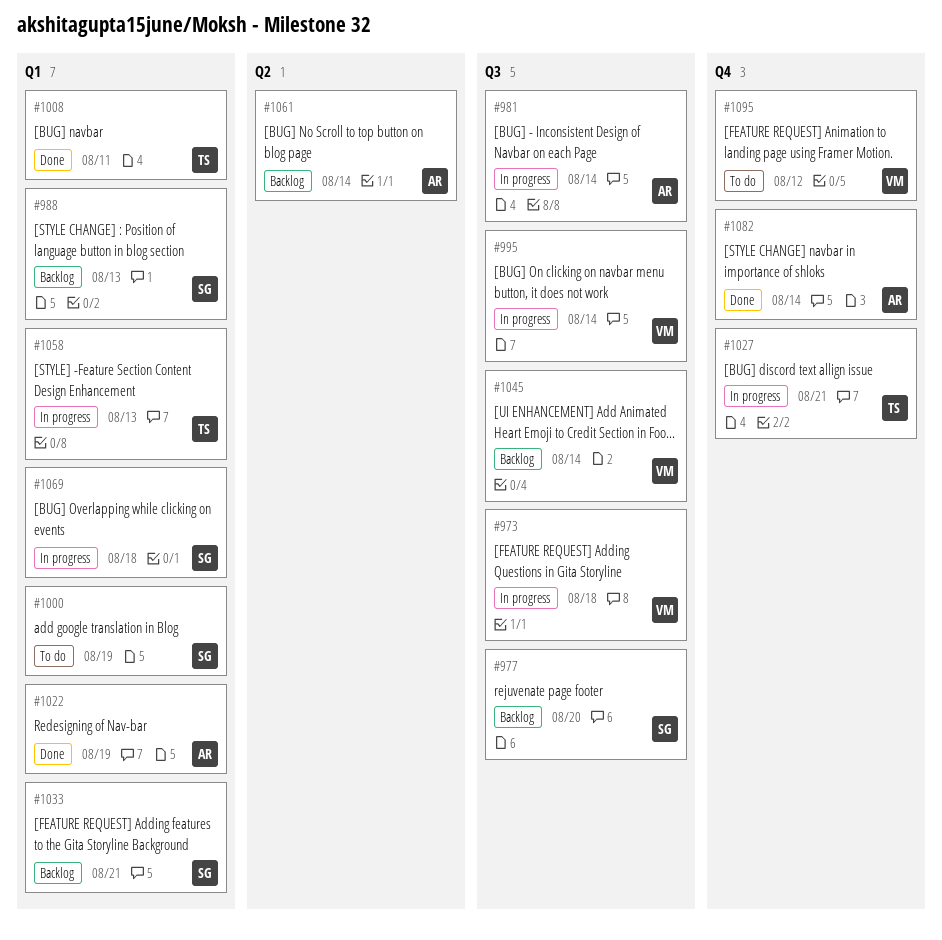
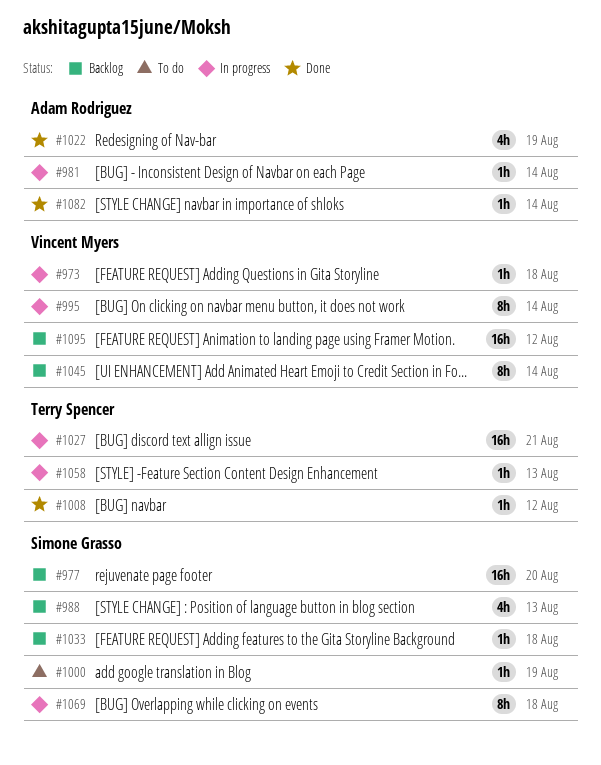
#1008, due: Aug 11 -> Aug 12
#1033, due: Aug 21 -> Aug 18
#1061: present -> none
#1095, status: To do -> Backlog

